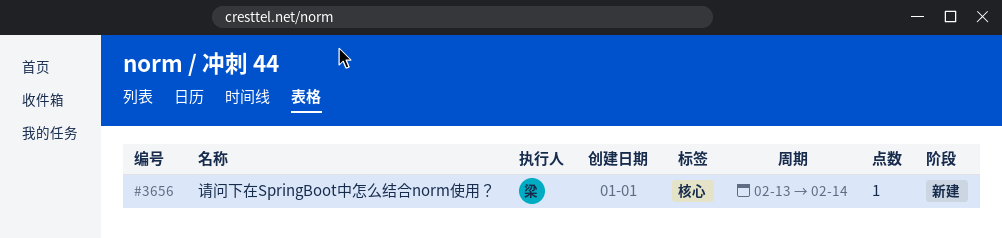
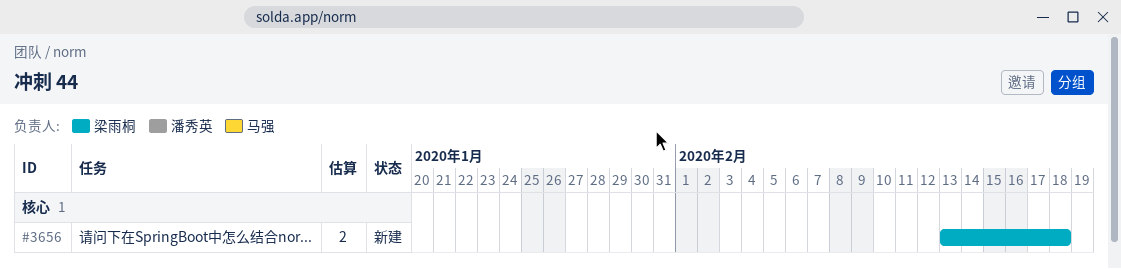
#3656, estimate: 1 -> 2
#3656, due: Feb 14 -> Feb 18

